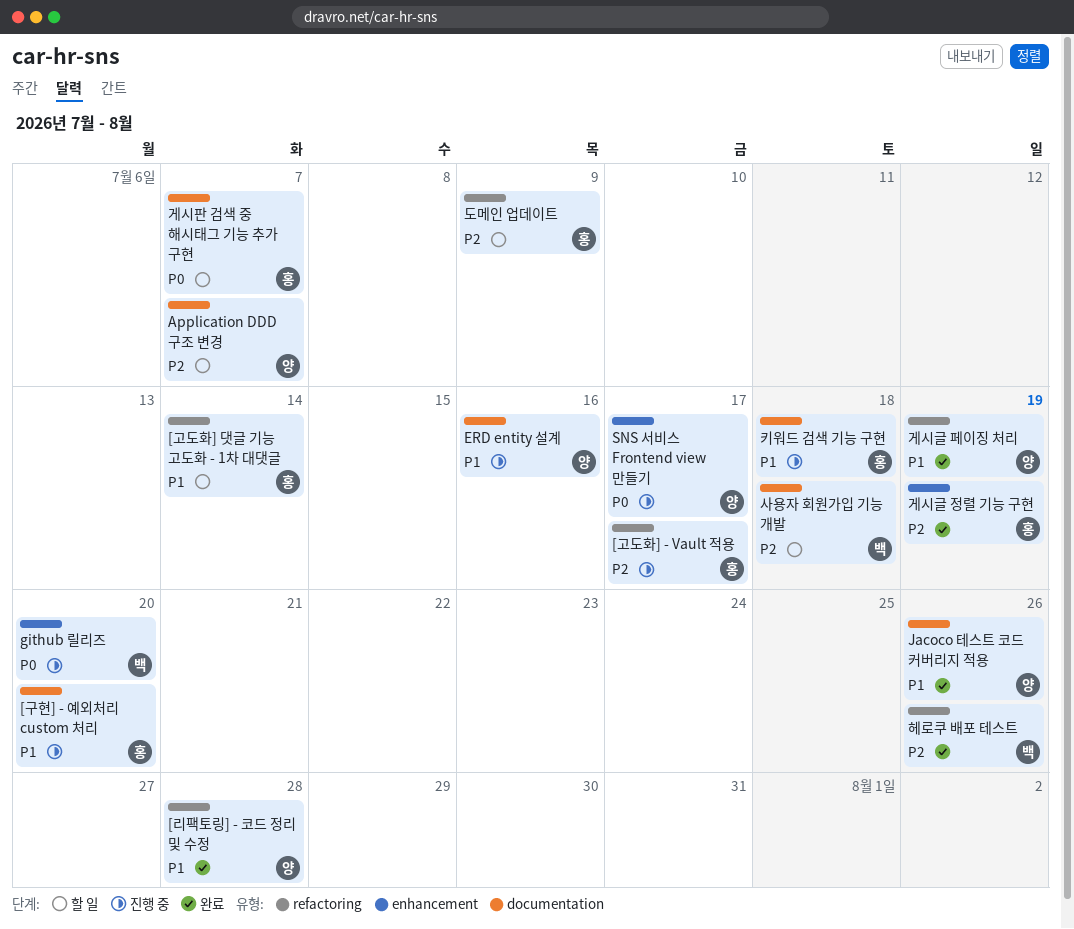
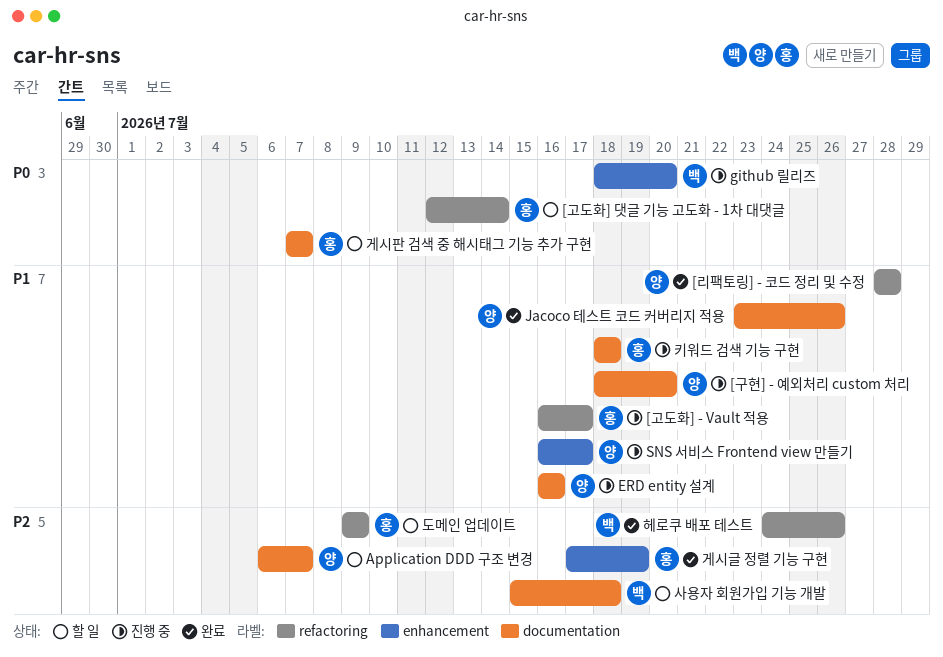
[고도화] - Vault 적용, priority: P2 -> P1
[고도화] 댓글 기능 고도화 - 1차 대댓글, priority: P1 -> P0
[구현] - 예외처리 custom 처리, owner: 홍 -> 양
SNS 서비스 Frontend view 만들기, priority: P0 -> P1
게시글 페이징 처리: present -> none

